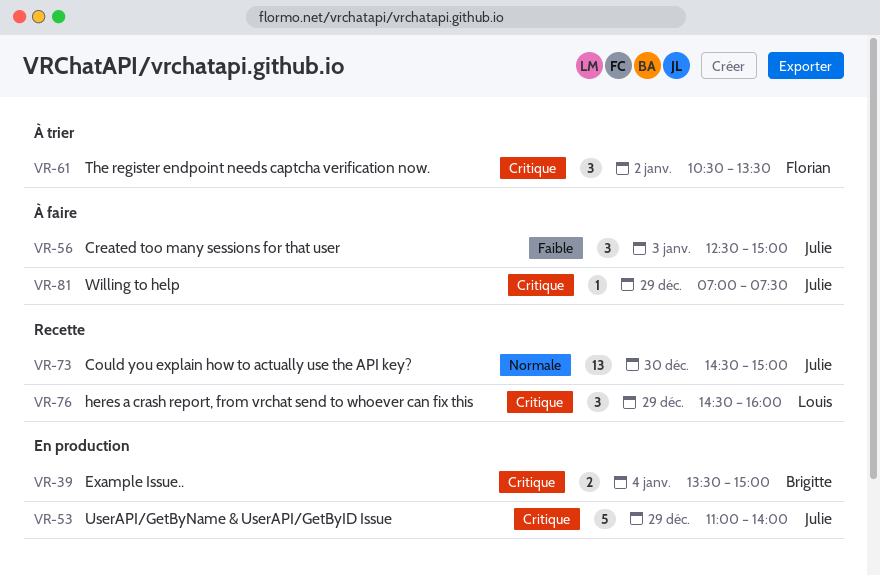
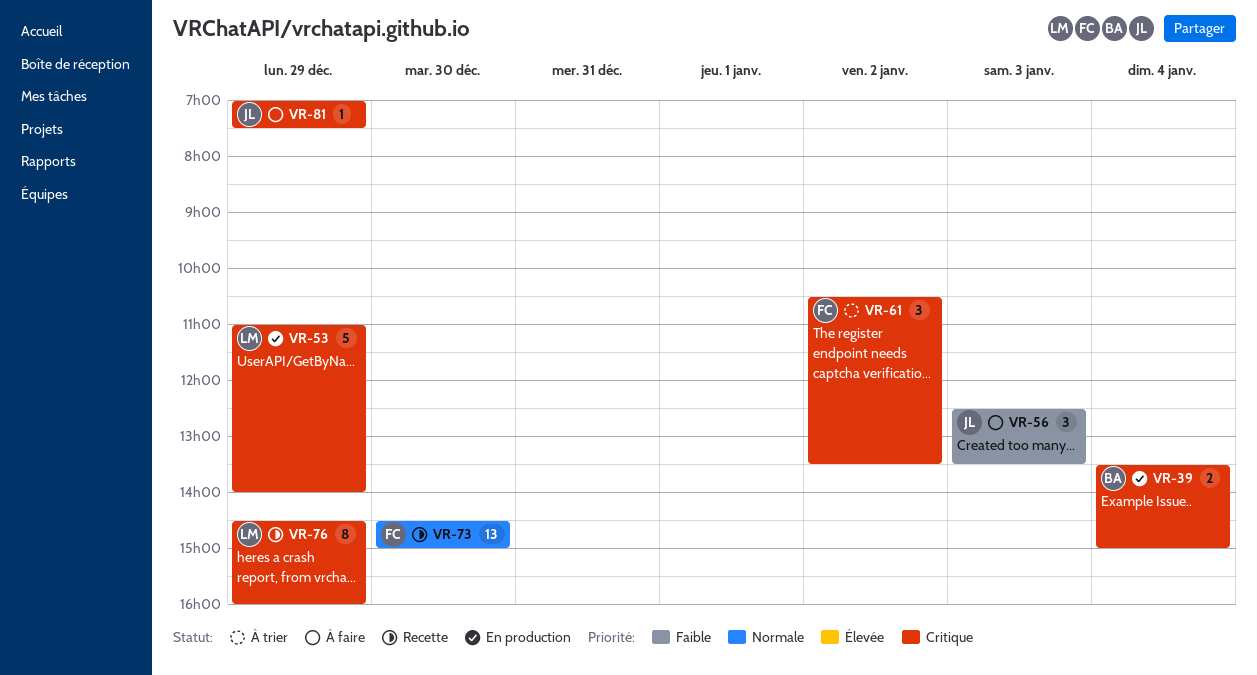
VR-53, owner: Julie -> Louis
VR-56, ends: 15:00 -> 13:30
VR-73, owner: Julie -> Florian
VR-76, estimate: 3 -> 8

